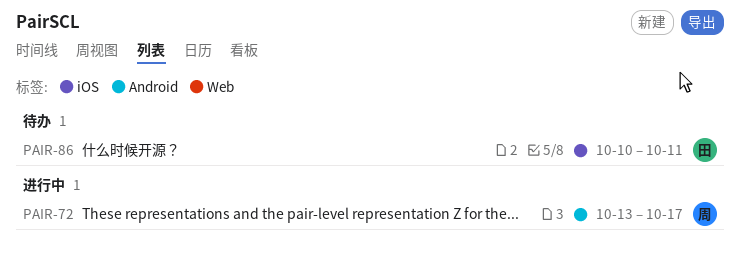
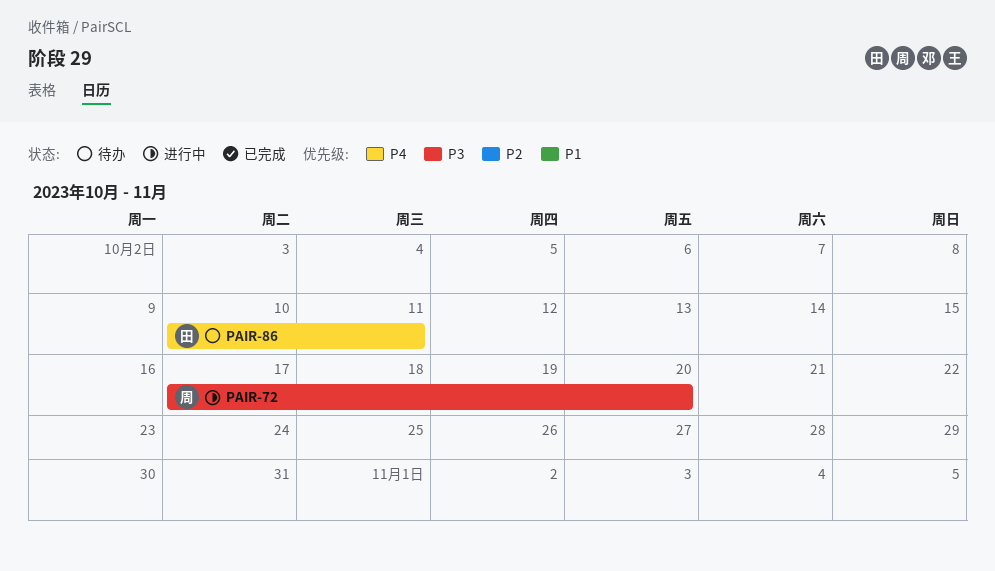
PAIR-72, start: Oct 13 -> Oct 17
PAIR-72, due: Oct 17 -> Oct 20

